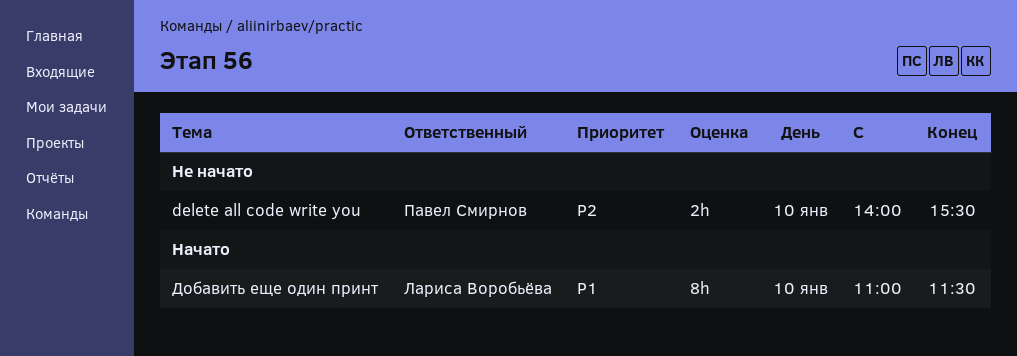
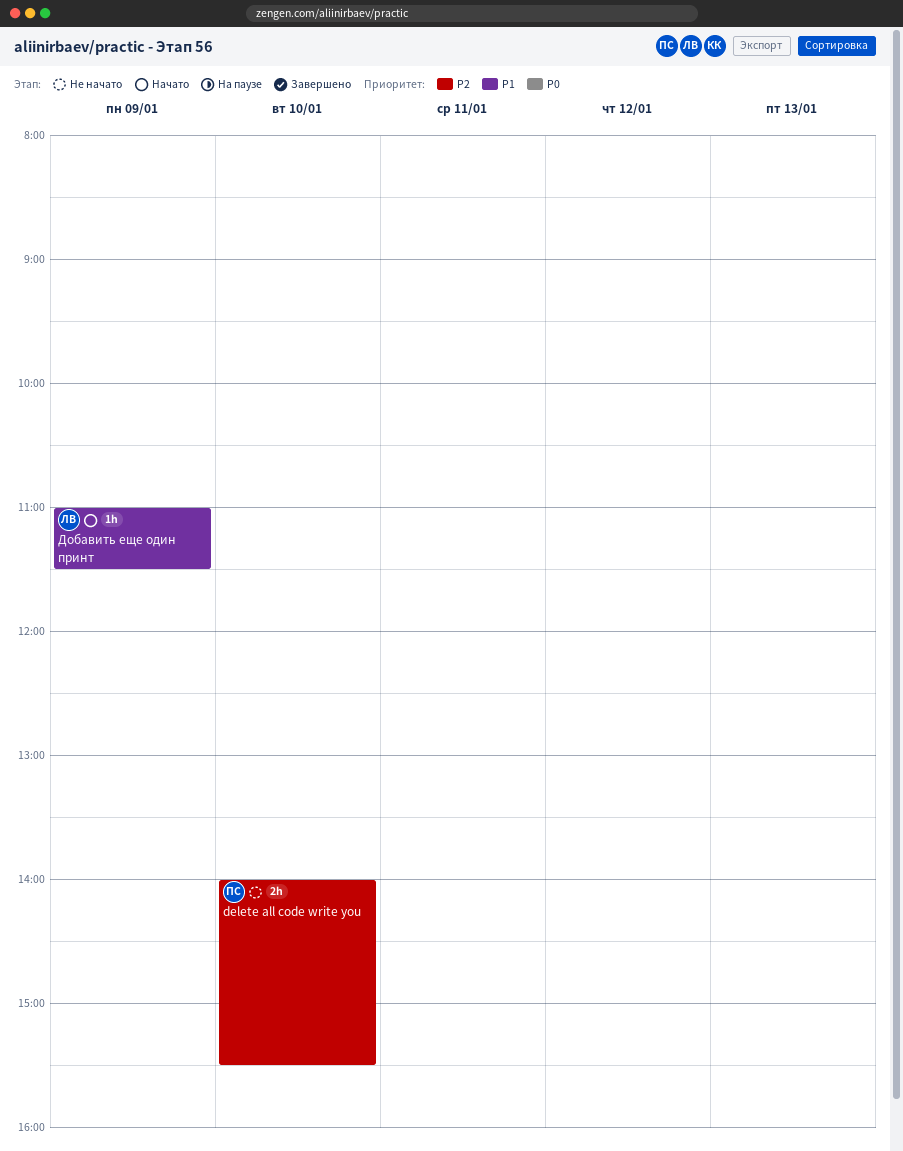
Добавить еще один принт, estimate: 8h -> 1h
Добавить еще один принт, day: Jan 10 -> Jan 9

